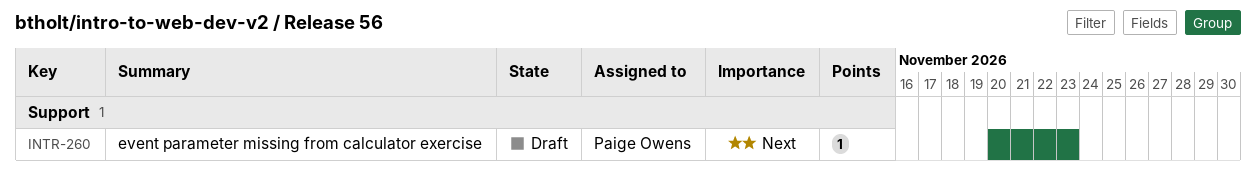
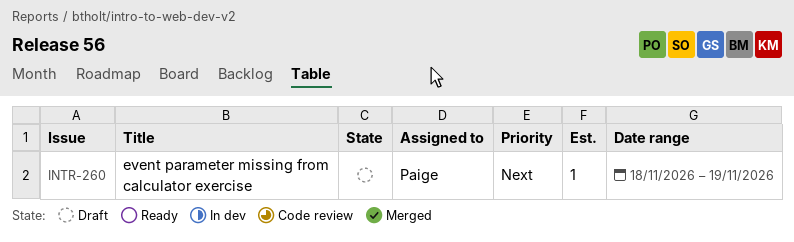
INTR-260, start: Nov 20 -> Nov 18
INTR-260, due: Nov 23 -> Nov 19

